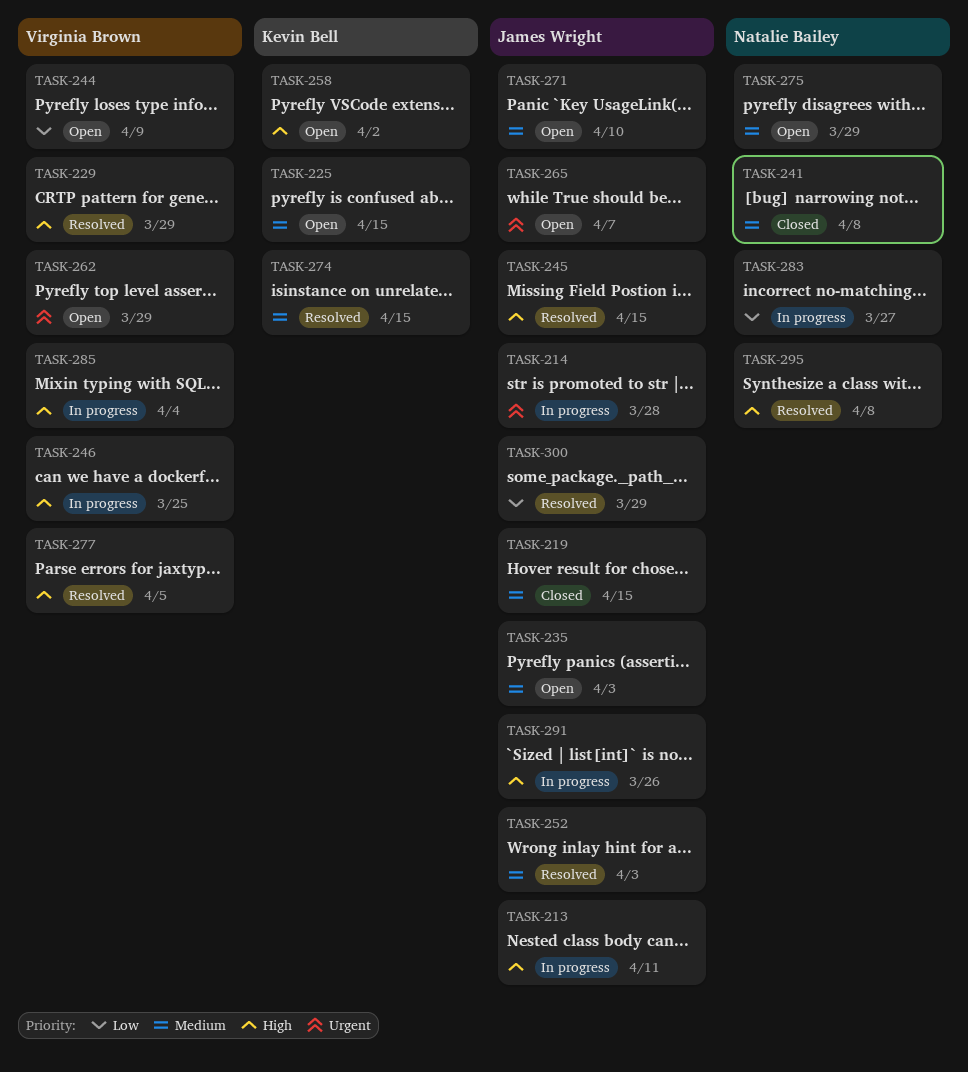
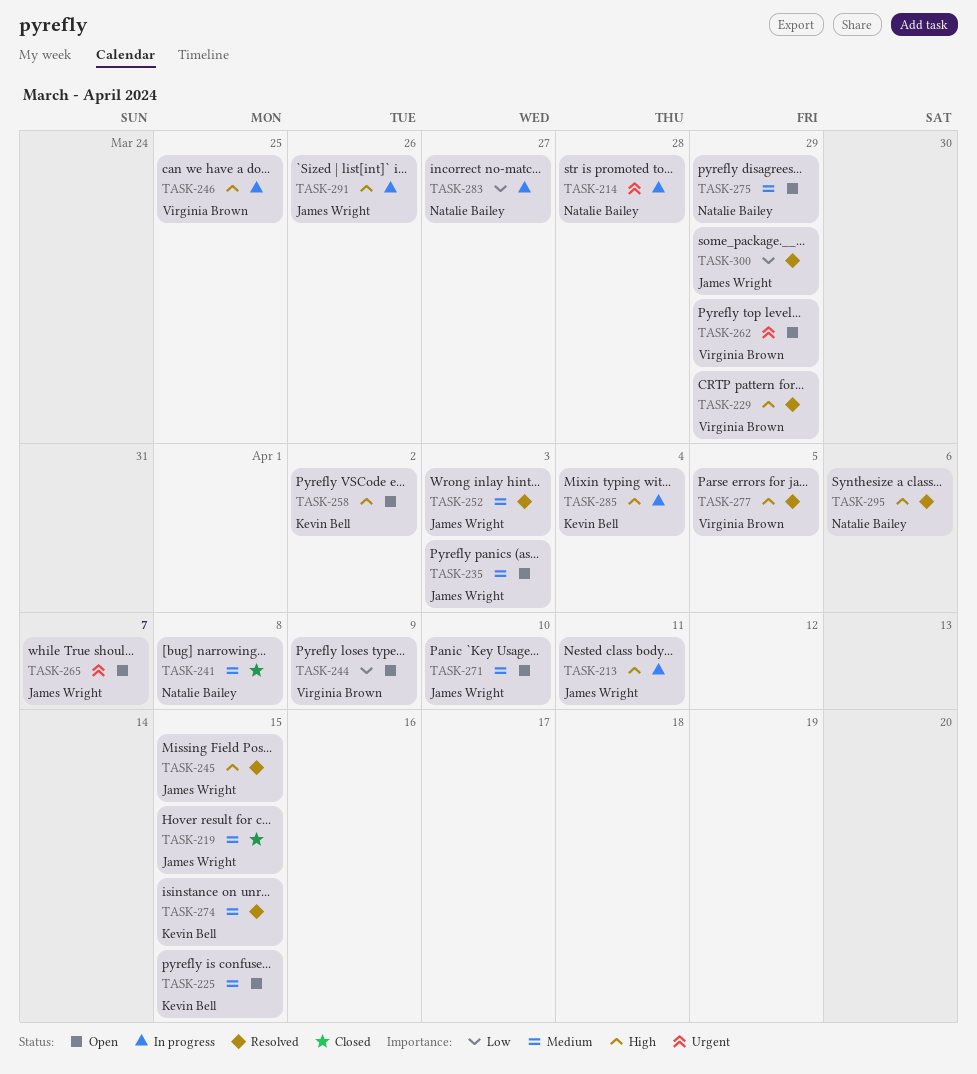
TASK-214, owner: James Wright -> Natalie Bailey
TASK-285, owner: Virginia Brown -> Kevin Bell
TASK-295, due: Apr 8 -> Apr 6

